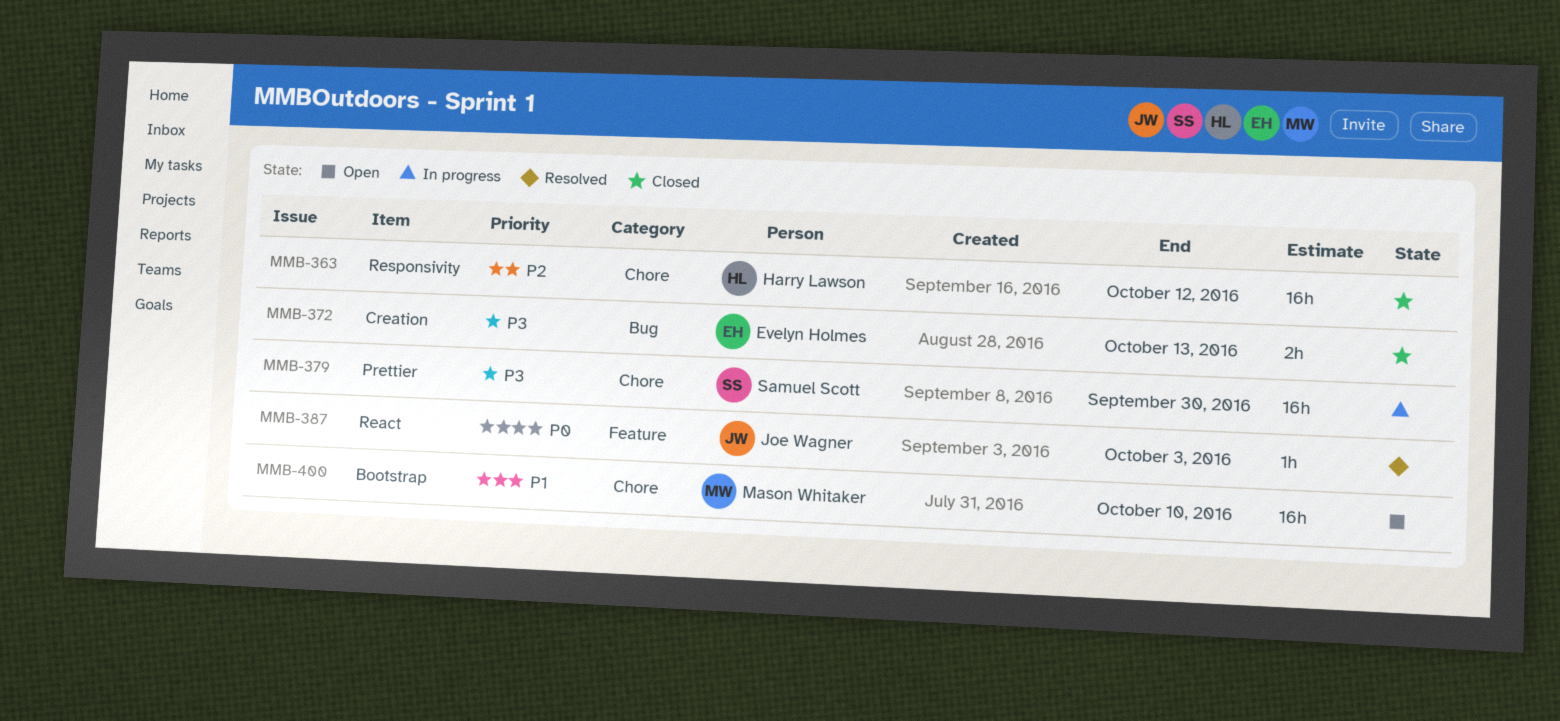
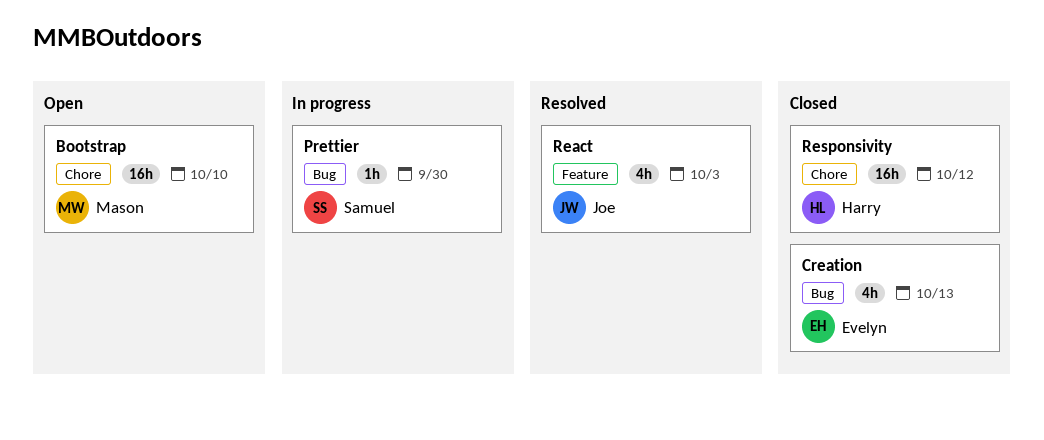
Creation, estimate: 2h -> 4h
Prettier, label: Chore -> Bug
Prettier, estimate: 16h -> 1h
React, estimate: 1h -> 4h

